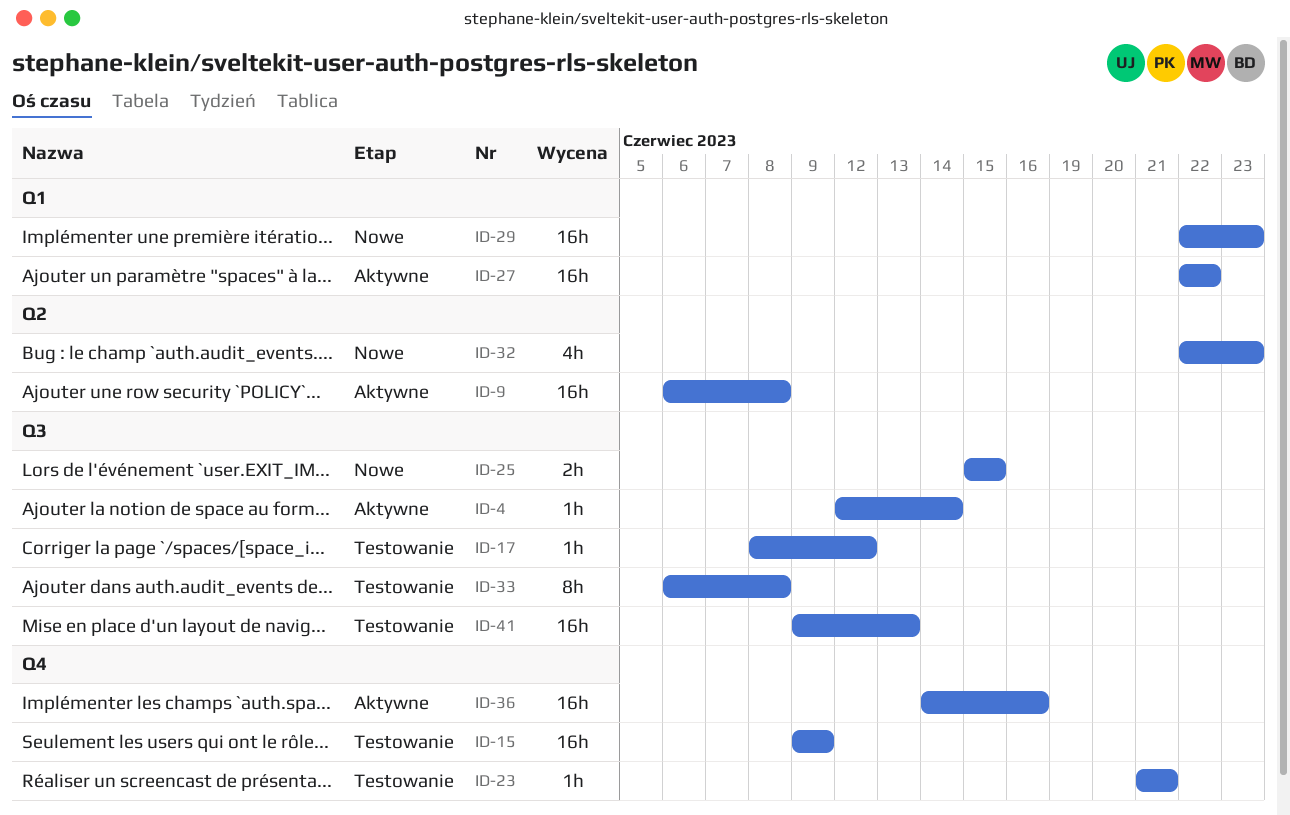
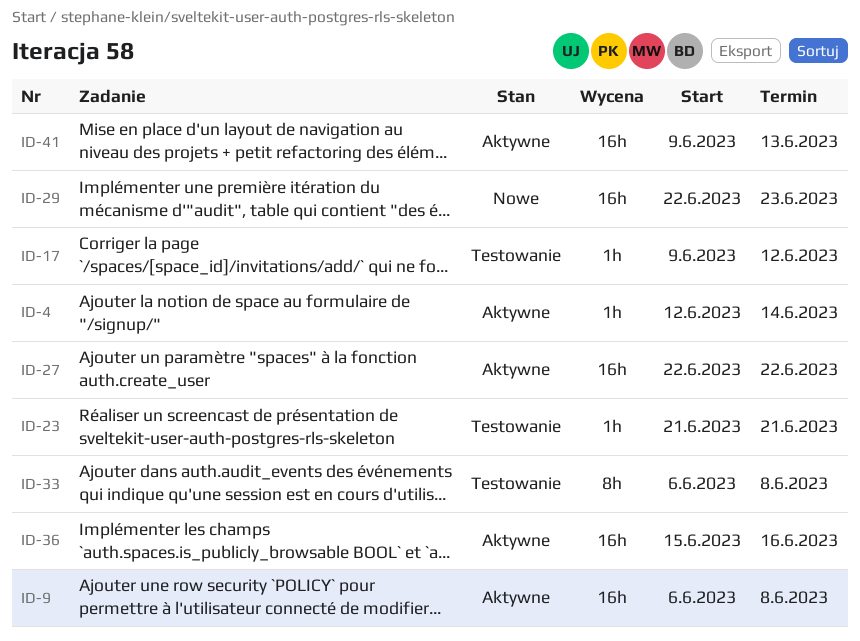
ID-15: present -> none
ID-17, start: Jun 8 -> Jun 9
ID-25: present -> none
ID-32: present -> none
ID-36, start: Jun 14 -> Jun 15
ID-41, status: Testowanie -> Aktywne

